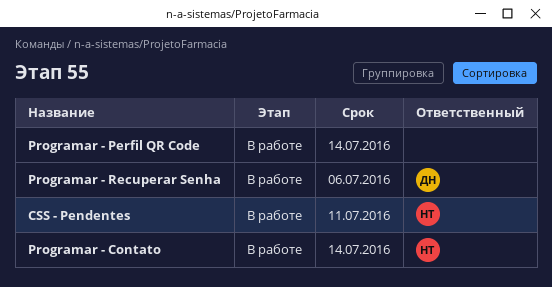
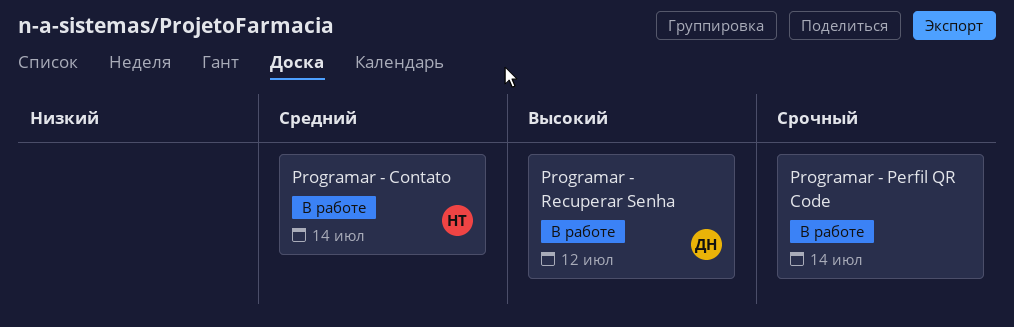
CSS - Pendentes: present -> none
Programar - Recuperar Senha, due: Jul 6 -> Jul 12

